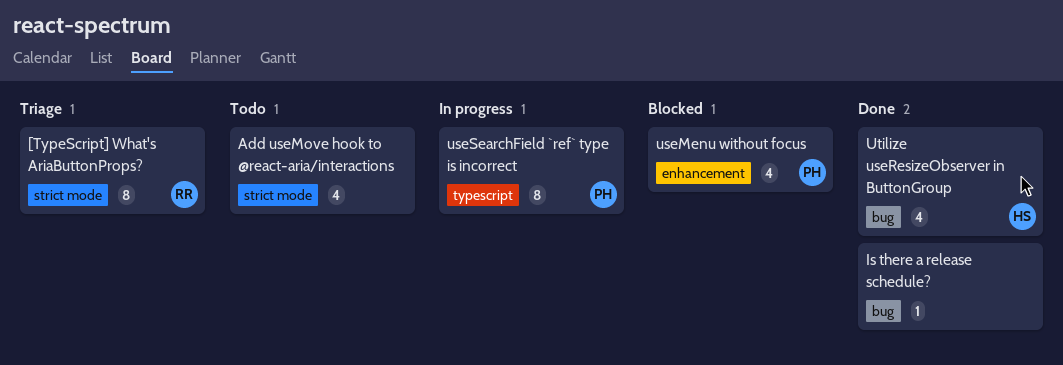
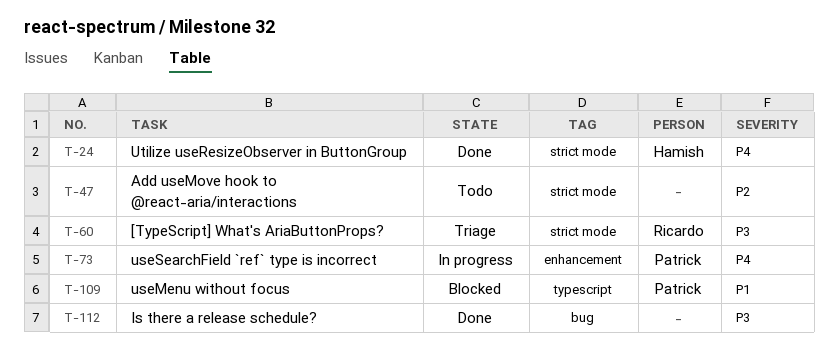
useMenu without focus, label: enhancement -> typescript
useSearchField `ref` type is incorrect, label: typescript -> enhancement
Utilize useResizeObserver in ButtonGroup, label: bug -> strict mode

